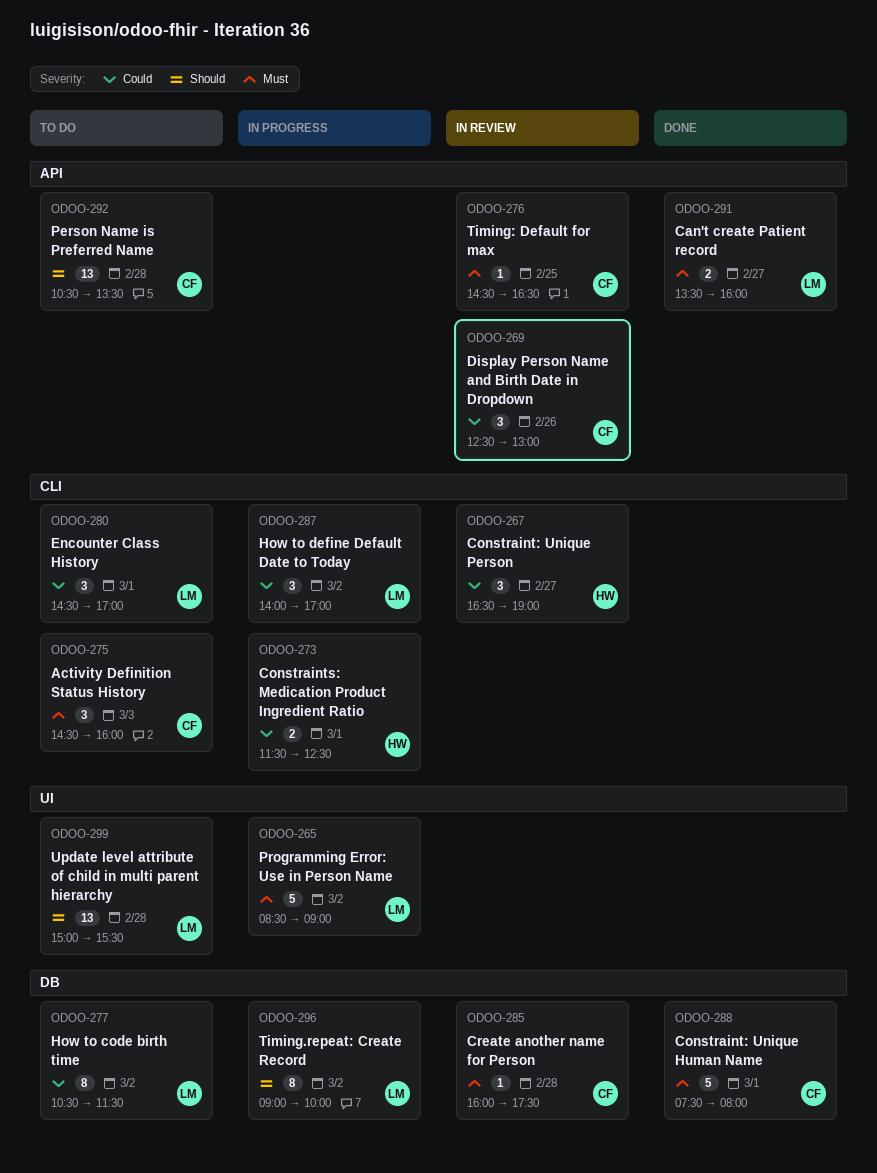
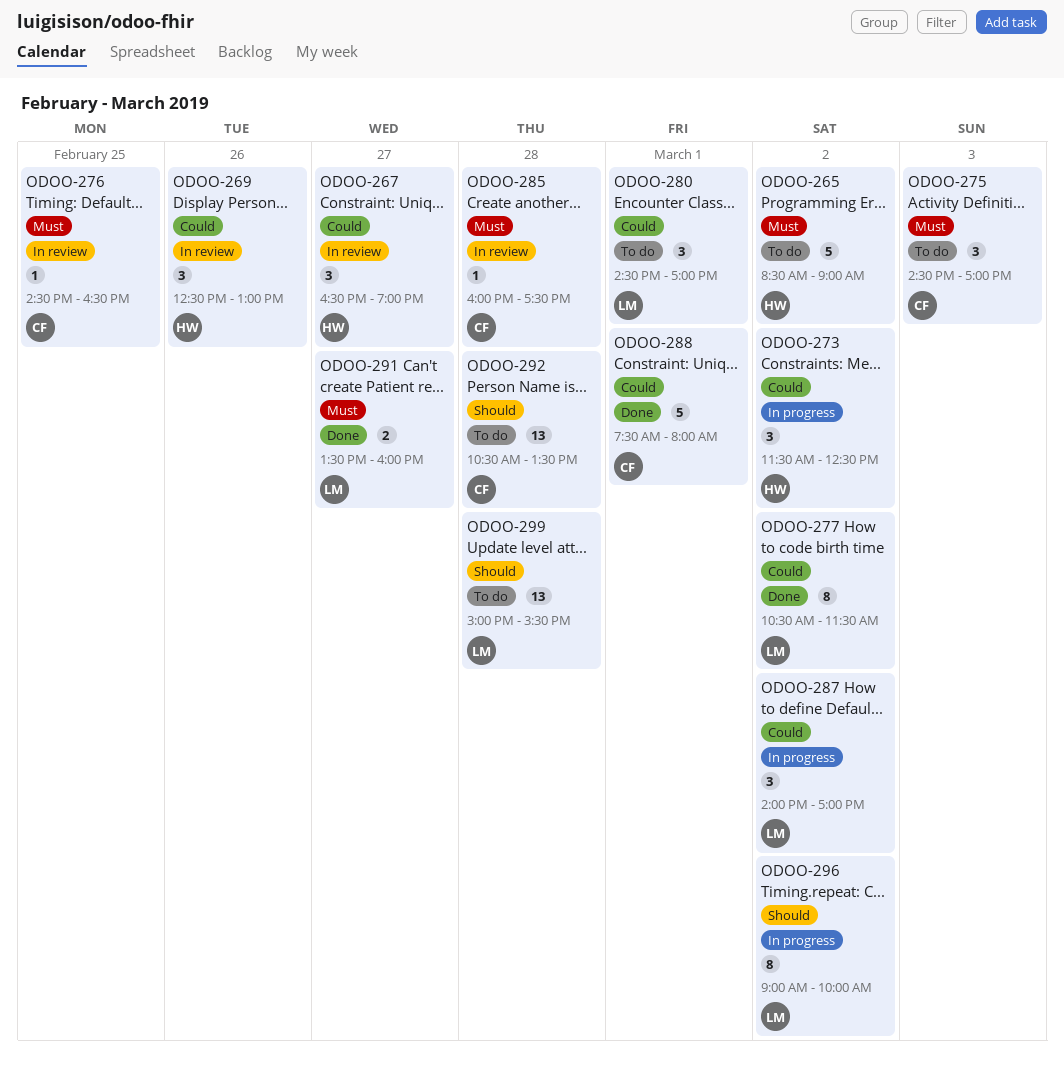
ODOO-265, status: In progress -> To do
ODOO-265, owner: LM -> HW
ODOO-269, owner: CF -> HW
ODOO-273, estimate: 2 -> 3
ODOO-273, day: Mar 1 -> Mar 2
ODOO-275, ends: 16:00 -> 17:00
ODOO-277, status: To do -> Done
ODOO-288, priority: Must -> Could

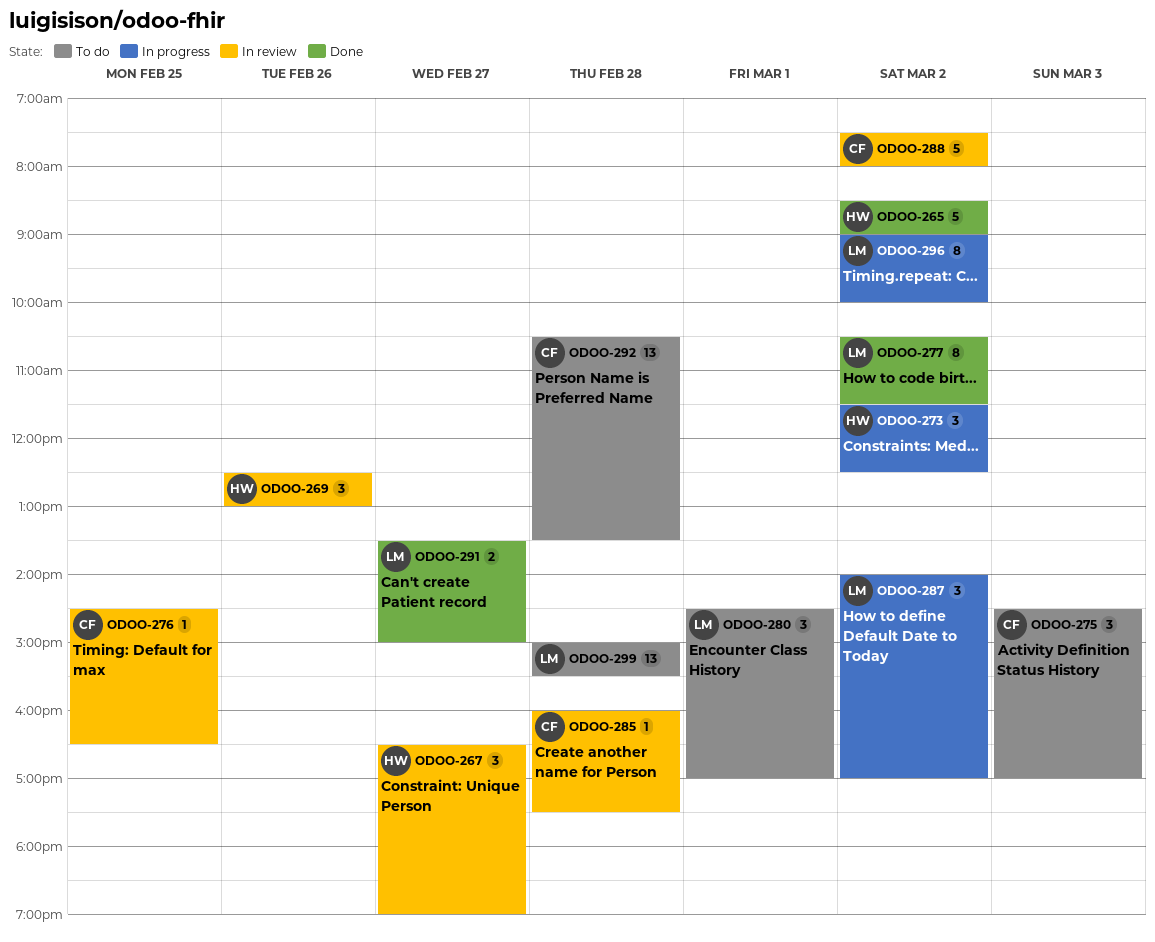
ODOO-265, status: To do -> Done
ODOO-288, status: Done -> In review
ODOO-288, day: Mar 1 -> Mar 2
ODOO-291, ends: 16:00 -> 15:00

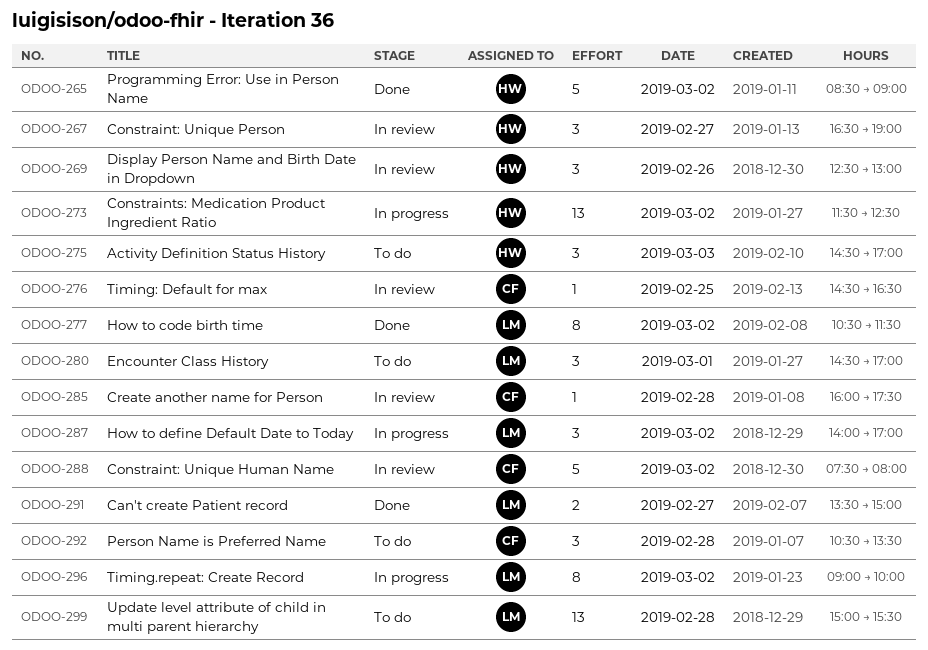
ODOO-273, estimate: 3 -> 13
ODOO-275, owner: CF -> HW
ODOO-292, estimate: 13 -> 3

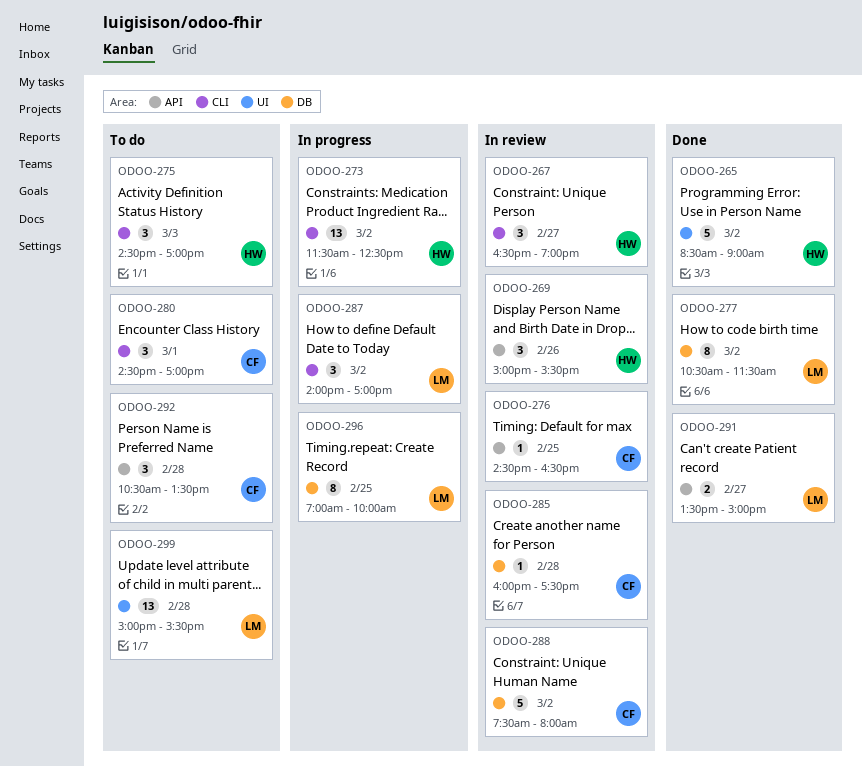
ODOO-269, begins: 12:30 -> 15:00
ODOO-269, ends: 13:00 -> 15:30
ODOO-280, owner: LM -> CF
ODOO-296, day: Mar 2 -> Feb 25
ODOO-296, begins: 09:00 -> 07:00

